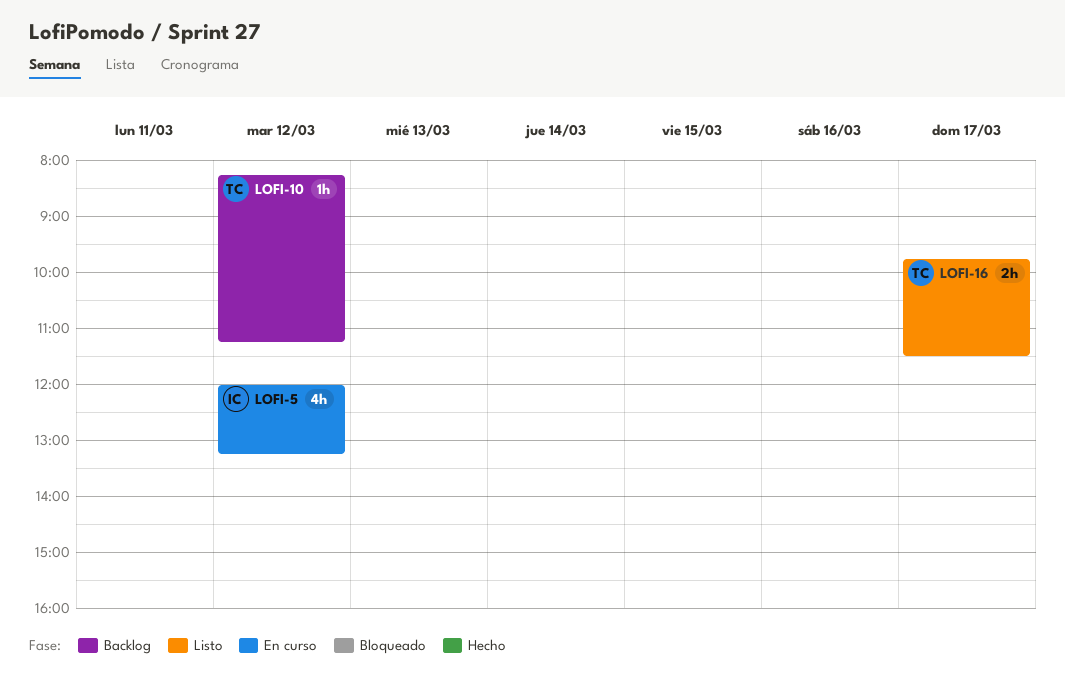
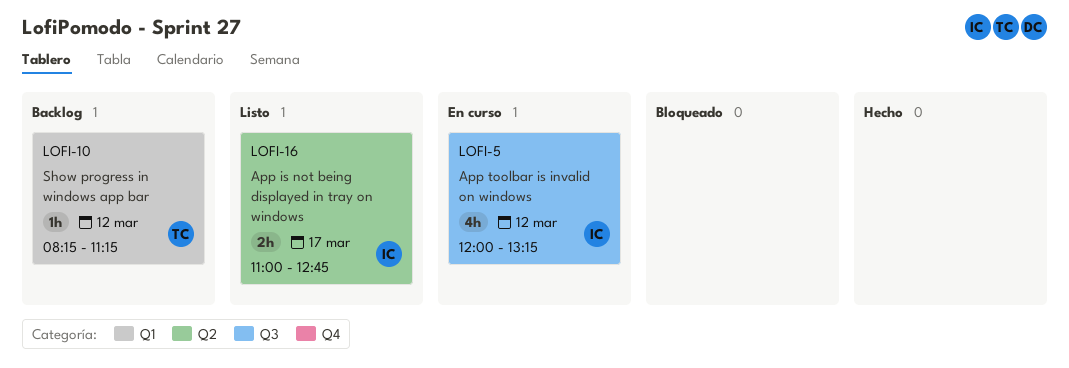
LOFI-16, owner: TC -> IC
LOFI-16, begins: 09:45 -> 11:00
LOFI-16, ends: 11:30 -> 12:45

